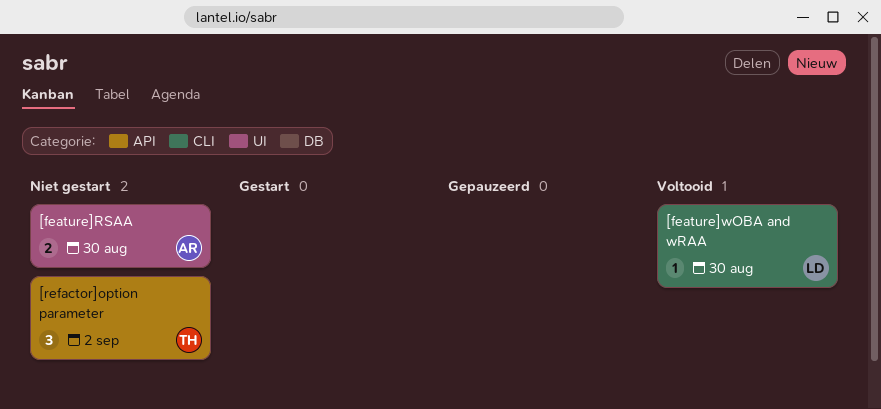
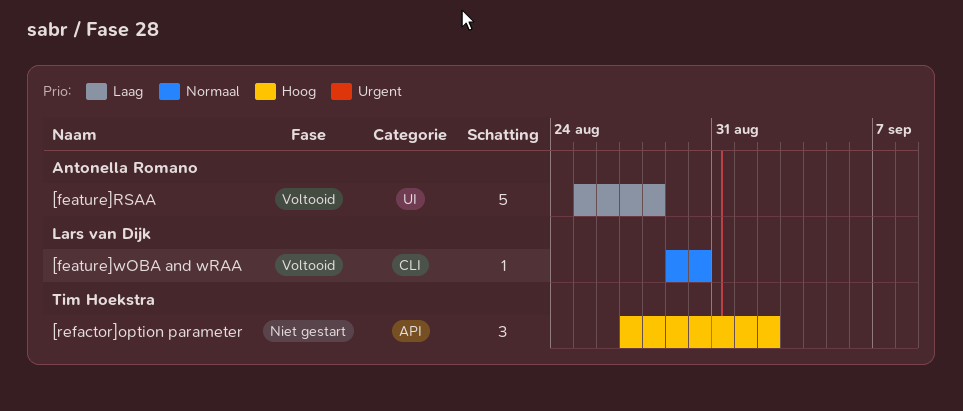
[feature]RSAA, status: Niet gestart -> Voltooid
[feature]RSAA, estimate: 2 -> 5
[feature]RSAA, due: Aug 30 -> Aug 28

